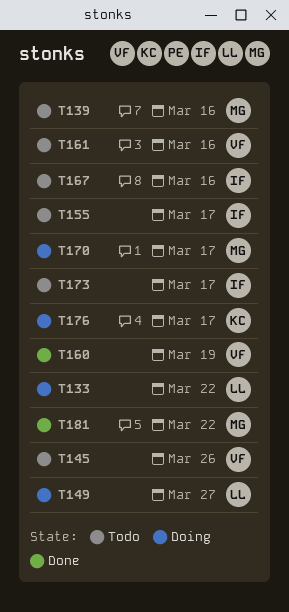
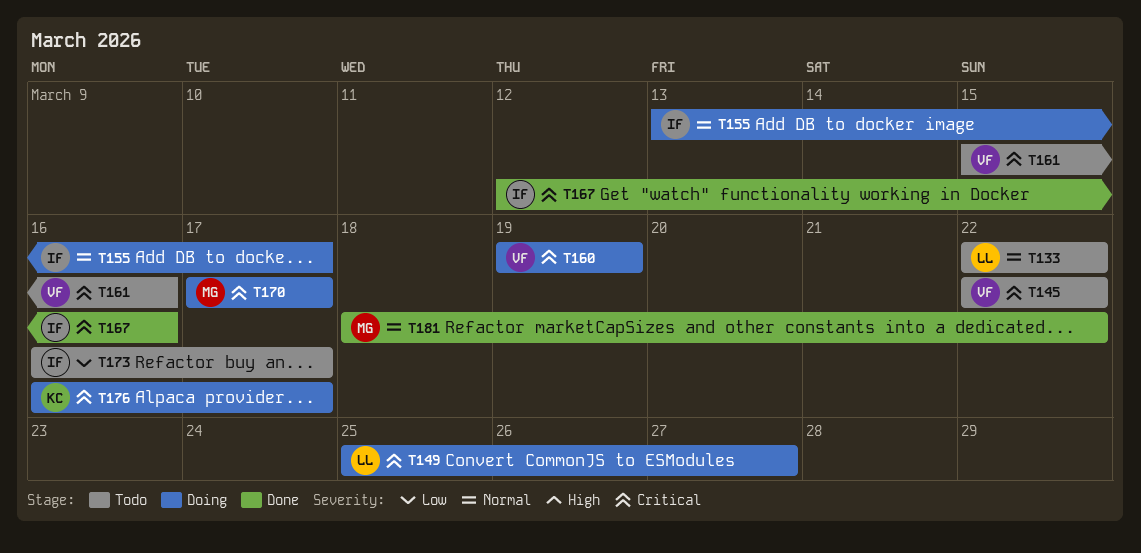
T133, status: Doing -> Todo
T139: present -> none
T145, due: Mar 26 -> Mar 22
T155, status: Todo -> Doing
T160, status: Done -> Doing
T167, status: Todo -> Done

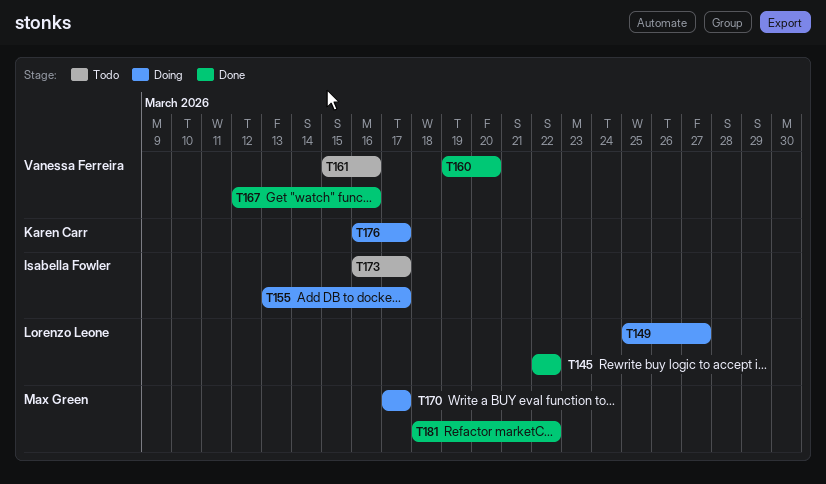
T133: present -> none
T145, status: Todo -> Done
T145, owner: Vanessa Ferreira -> Lorenzo Leone
T160, status: Doing -> Done
T160, due: Mar 19 -> Mar 20
T167, owner: Isabella Fowler -> Vanessa Ferreira

